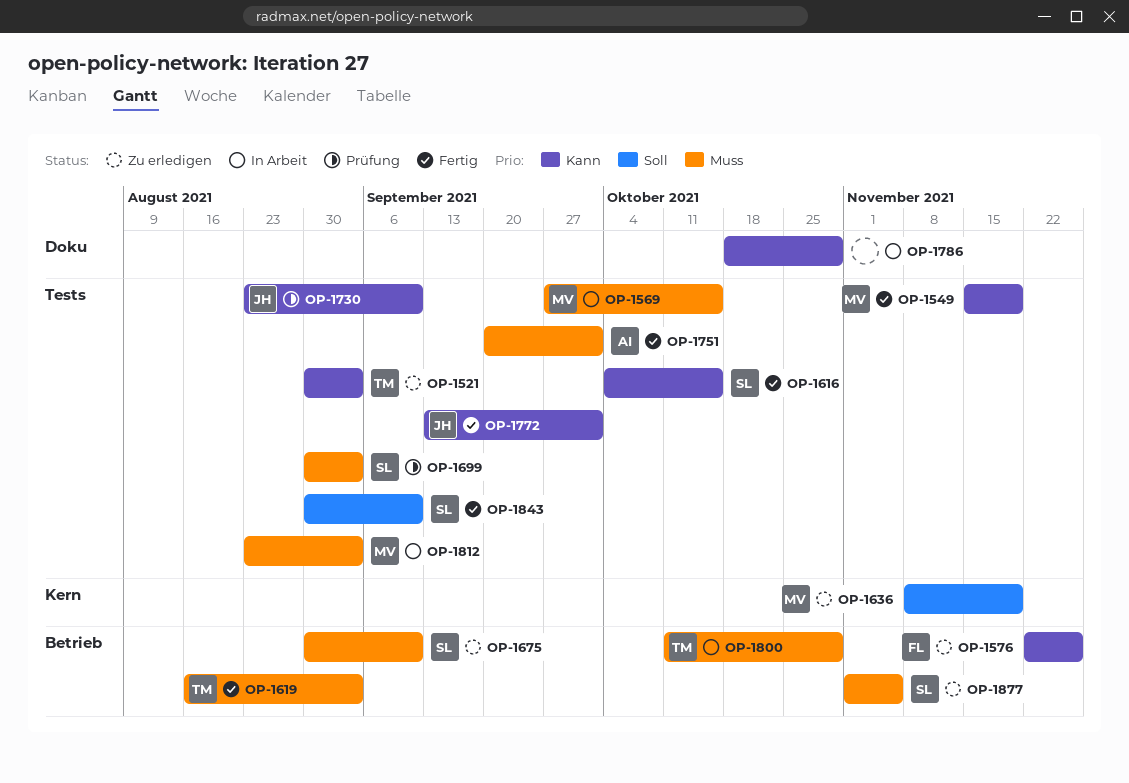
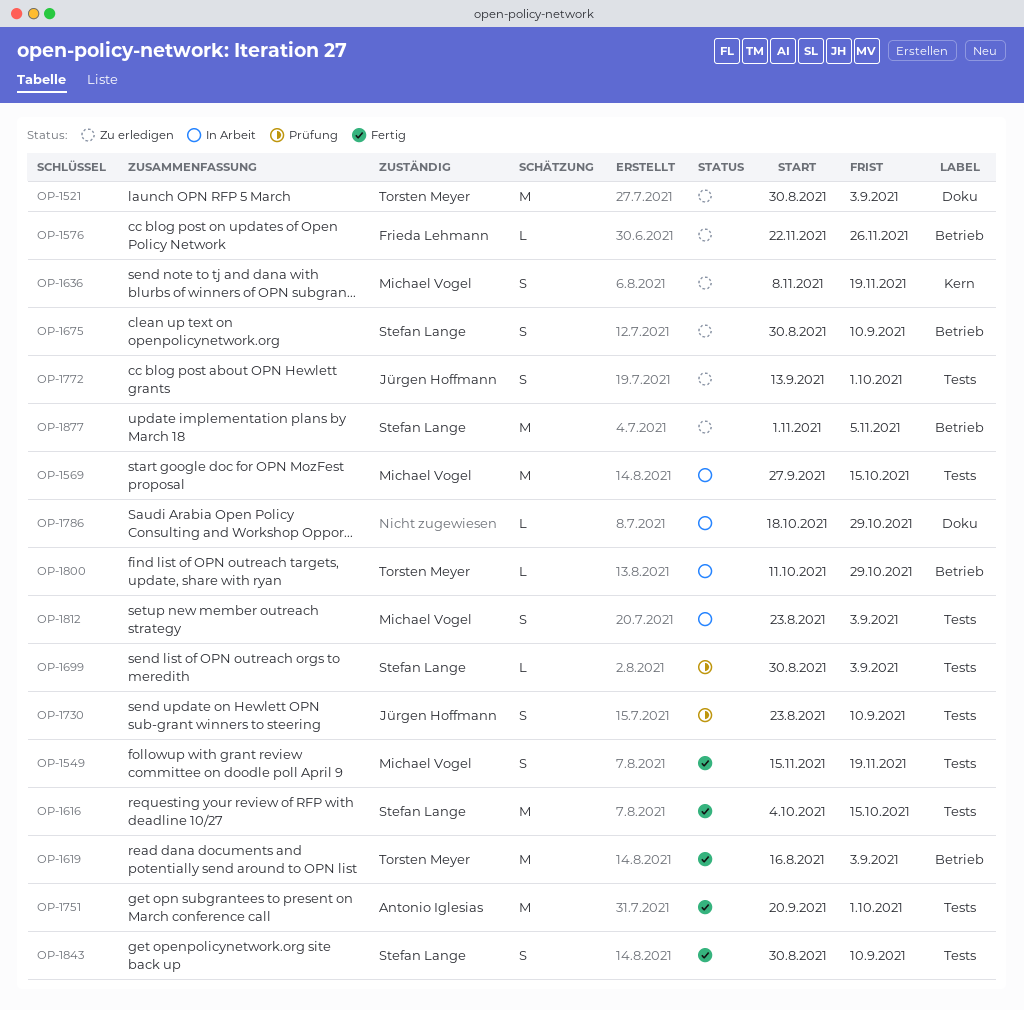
OP-1521, label: Tests -> Doku
OP-1772, status: Fertig -> Zu erledigen

